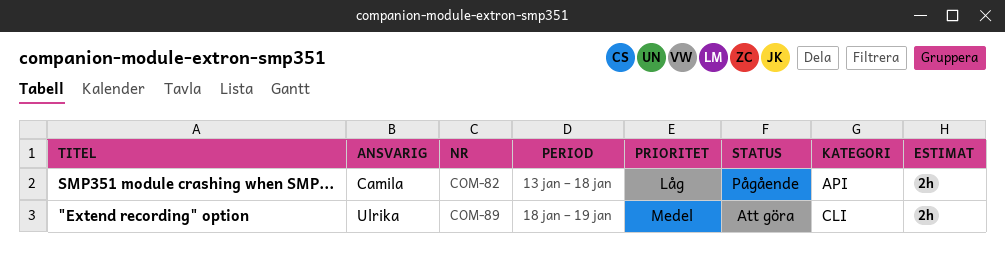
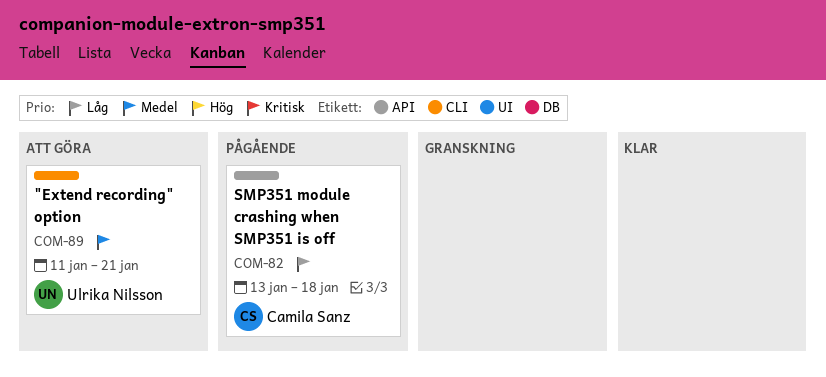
COM-89, start: Jan 18 -> Jan 11
COM-89, due: Jan 19 -> Jan 21

